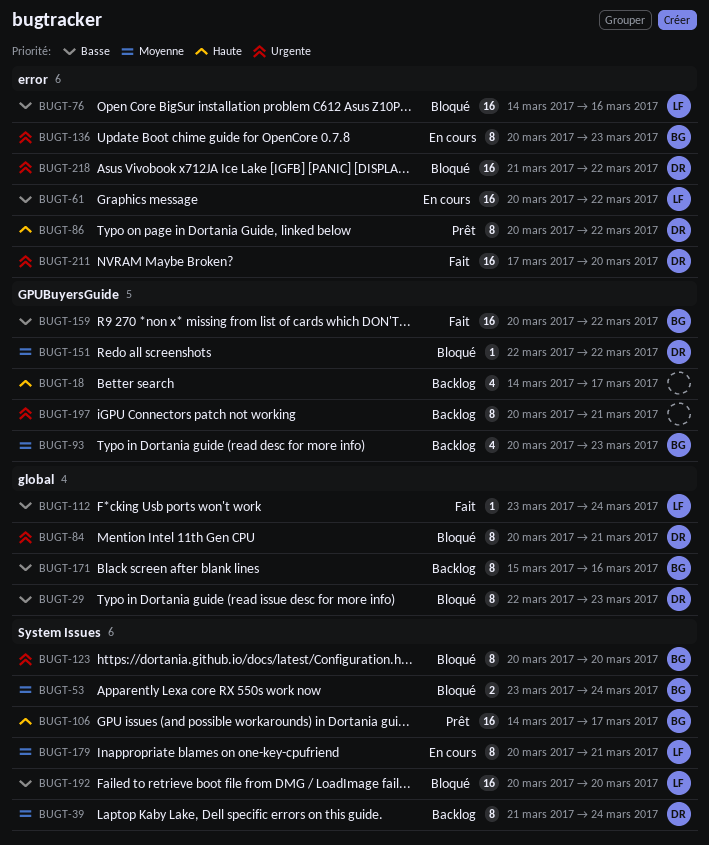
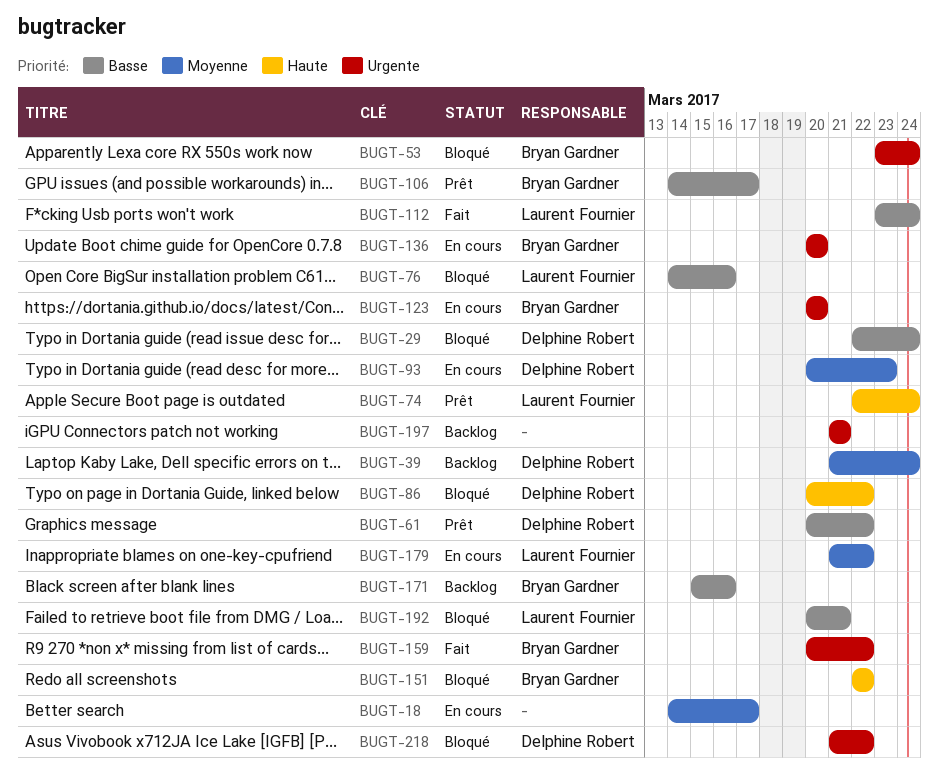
BUGT-18, status: Backlog -> En cours
BUGT-18, priority: Haute -> Moyenne
BUGT-29, due: Mar 23 -> Mar 24
BUGT-53, priority: Moyenne -> Urgente
BUGT-61, status: En cours -> Prêt
BUGT-61, owner: Laurent Fournier -> Delphine Robert
BUGT-74: none -> present
BUGT-84: present -> none
BUGT-86, status: Prêt -> Bloqué
BUGT-93, status: Backlog -> En cours
BUGT-93, owner: Bryan Gardner -> Delphine Robert
BUGT-106, priority: Haute -> Basse
BUGT-123, status: Bloqué -> En cours
BUGT-136, due: Mar 23 -> Mar 20
BUGT-151, owner: Delphine Robert -> Bryan Gardner
BUGT-151, priority: Moyenne -> Haute
BUGT-159, priority: Basse -> Urgente
BUGT-179, start: Mar 20 -> Mar 21
BUGT-179, due: Mar 21 -> Mar 22
BUGT-192, due: Mar 20 -> Mar 21
BUGT-197, start: Mar 20 -> Mar 21
BUGT-211: present -> none

